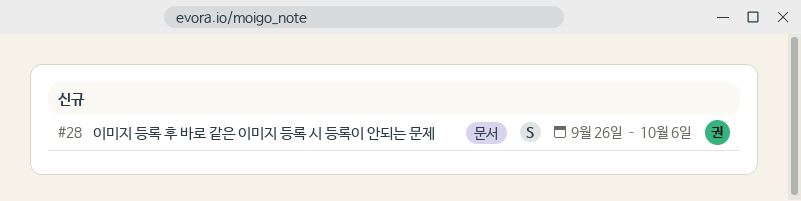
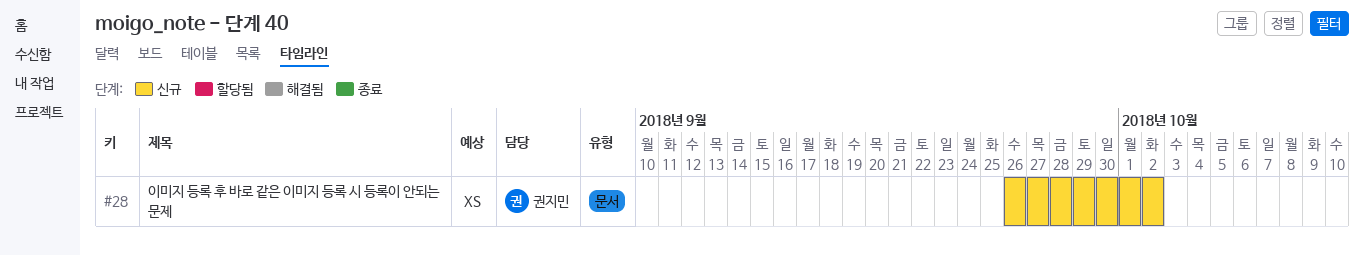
#28, estimate: S -> XS
#28, due: Oct 6 -> Oct 2

